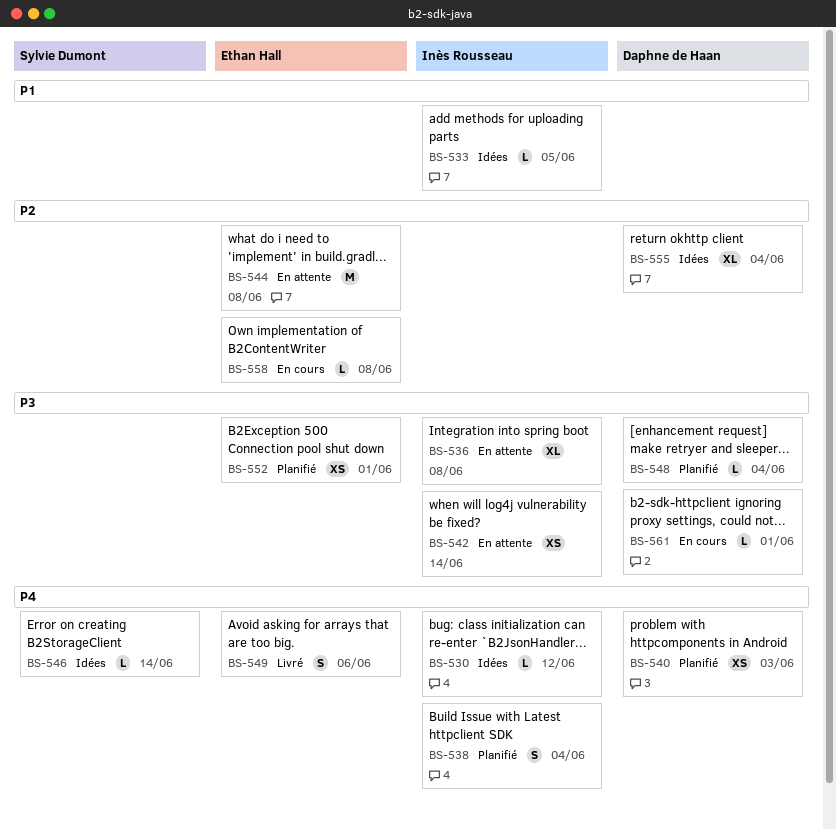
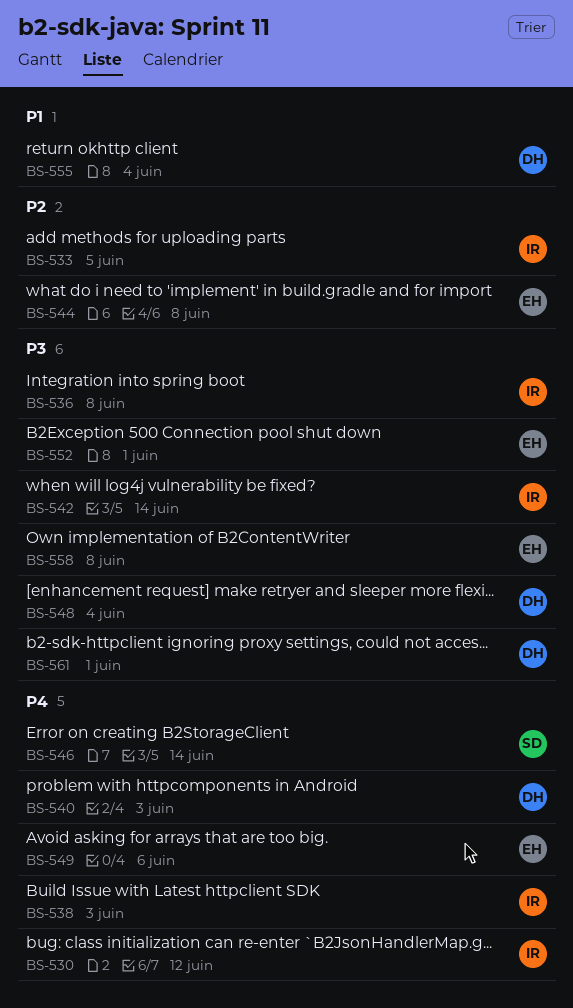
BS-533, priority: P1 -> P2
BS-538, due: Jun 4 -> Jun 3
BS-555, priority: P2 -> P1
BS-558, priority: P2 -> P3

